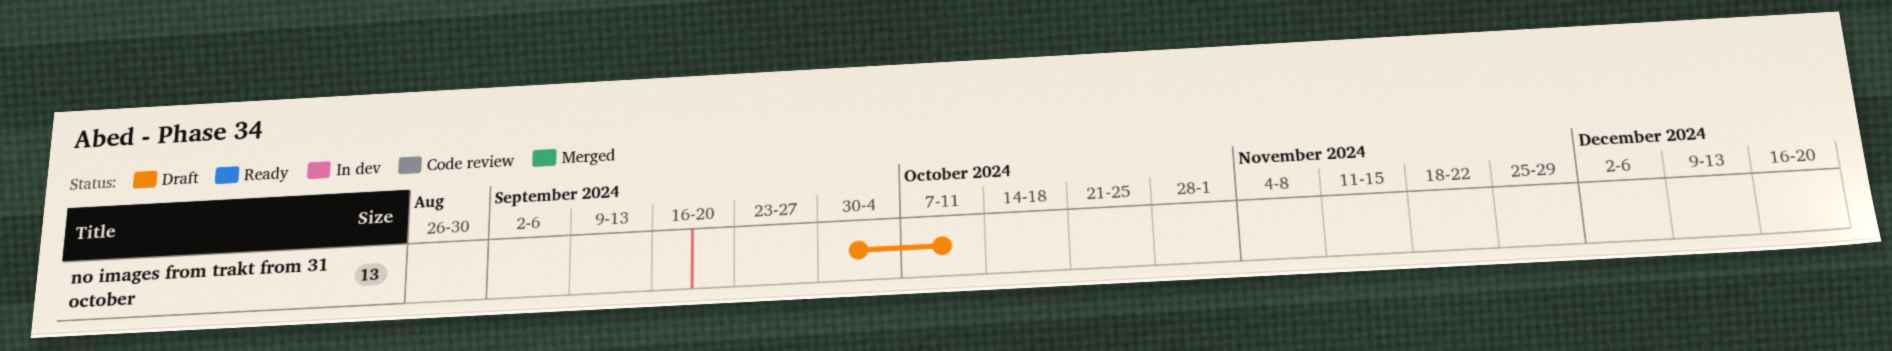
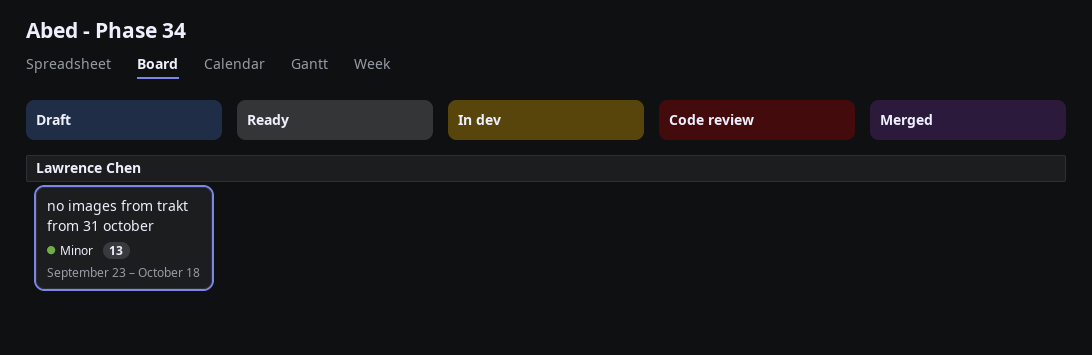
no images from trakt from 31 october, start: Sep 30 -> Sep 23
no images from trakt from 31 october, due: Oct 11 -> Oct 18

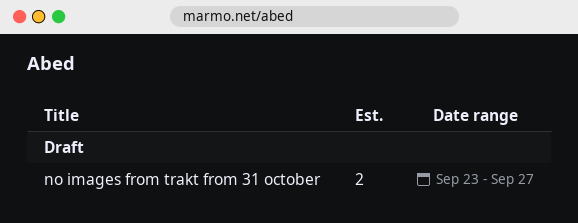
no images from trakt from 31 october, estimate: 13 -> 2
no images from trakt from 31 october, due: Oct 18 -> Sep 27

